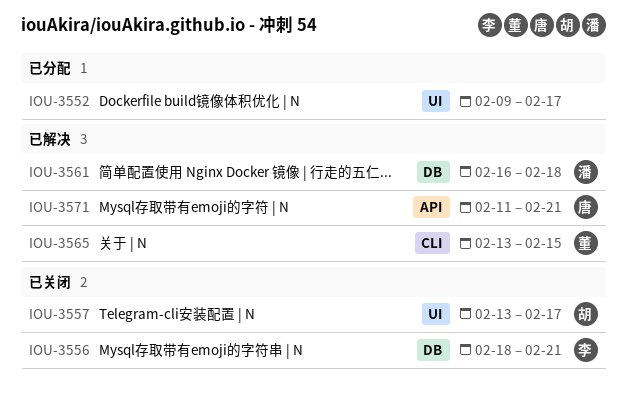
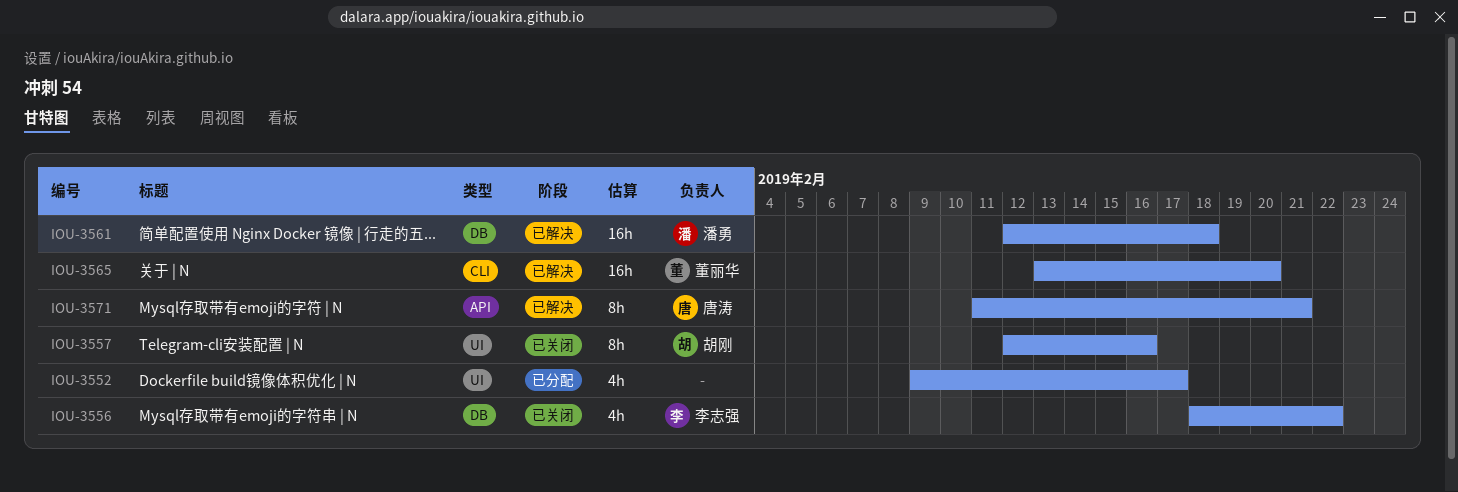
IOU-3556, due: Feb 21 -> Feb 22
IOU-3557, start: Feb 13 -> Feb 12
IOU-3557, due: Feb 17 -> Feb 16
IOU-3561, start: Feb 16 -> Feb 12
IOU-3565, due: Feb 15 -> Feb 20

